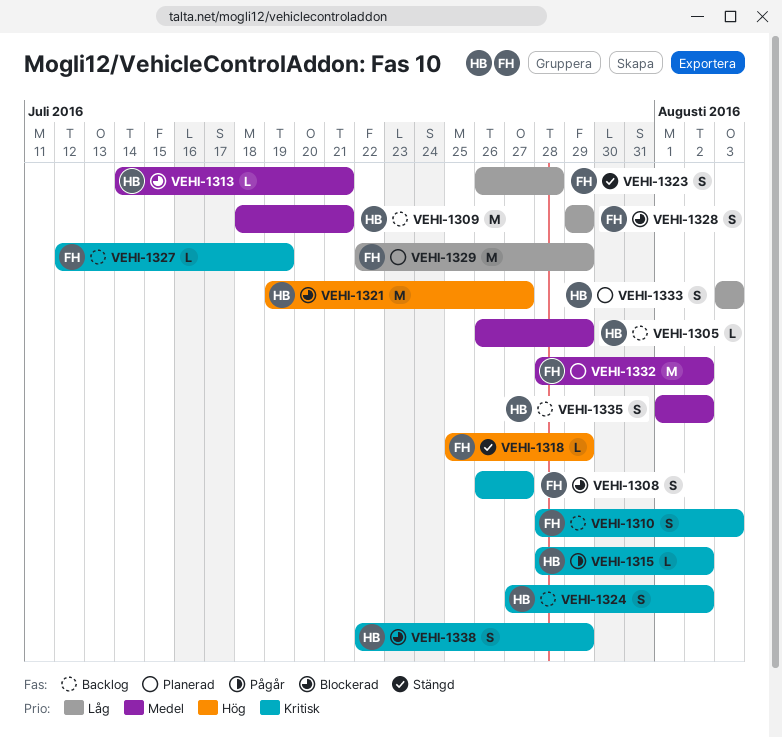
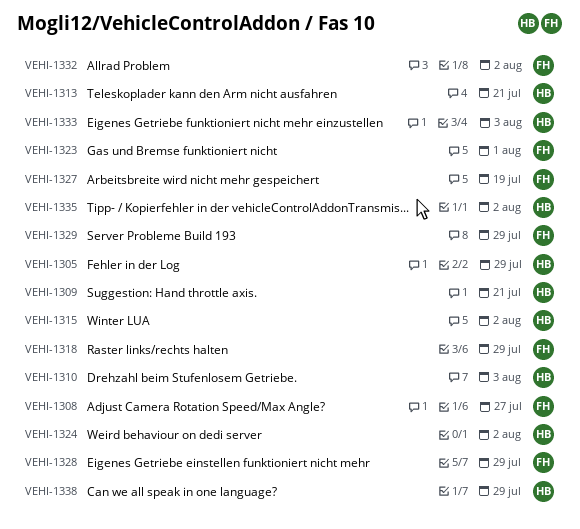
VEHI-1310, owner: FH -> HB
VEHI-1321: present -> none
VEHI-1323, due: Jul 28 -> Aug 1

